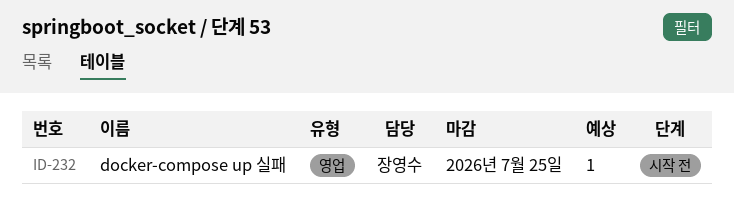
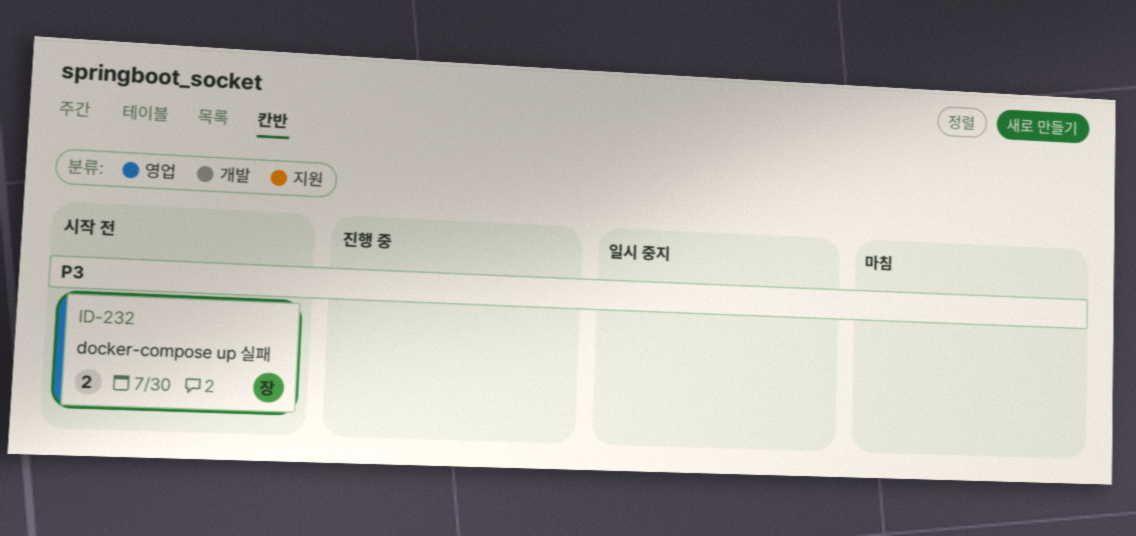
ID-232, estimate: 1 -> 2
ID-232, due: Jul 25 -> Jul 30

